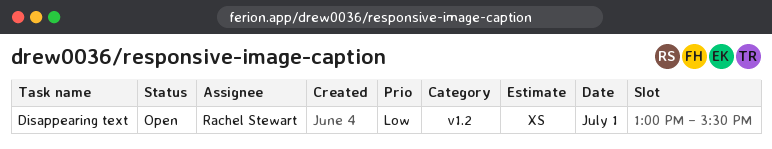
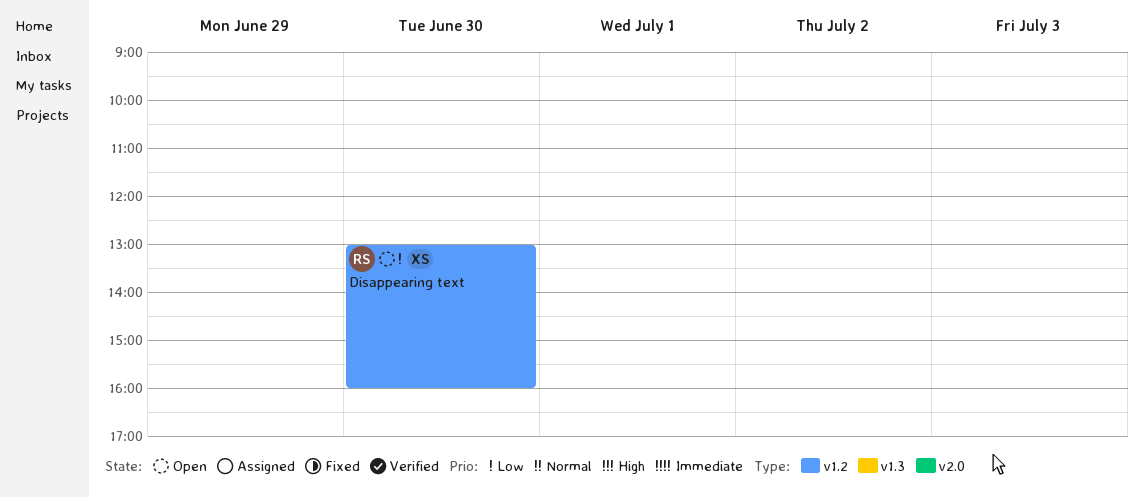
Disappearing text, day: Jul 1 -> Jun 30
Disappearing text, ends: 15:30 -> 16:00

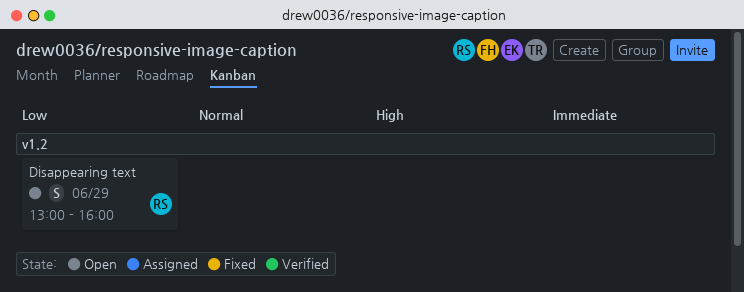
Disappearing text, estimate: XS -> S
Disappearing text, day: Jun 30 -> Jun 29

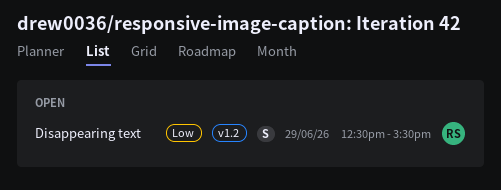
Disappearing text, begins: 13:00 -> 12:30
Disappearing text, ends: 16:00 -> 15:30

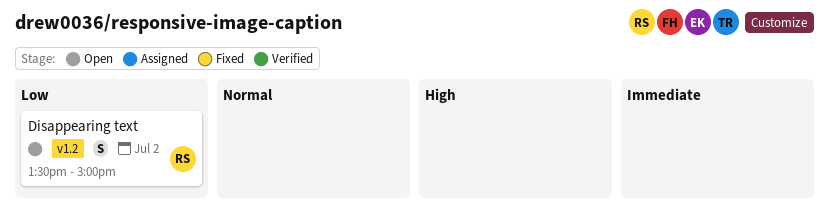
Disappearing text, day: Jun 29 -> Jul 2
Disappearing text, begins: 12:30 -> 13:30
Disappearing text, ends: 15:30 -> 15:00

